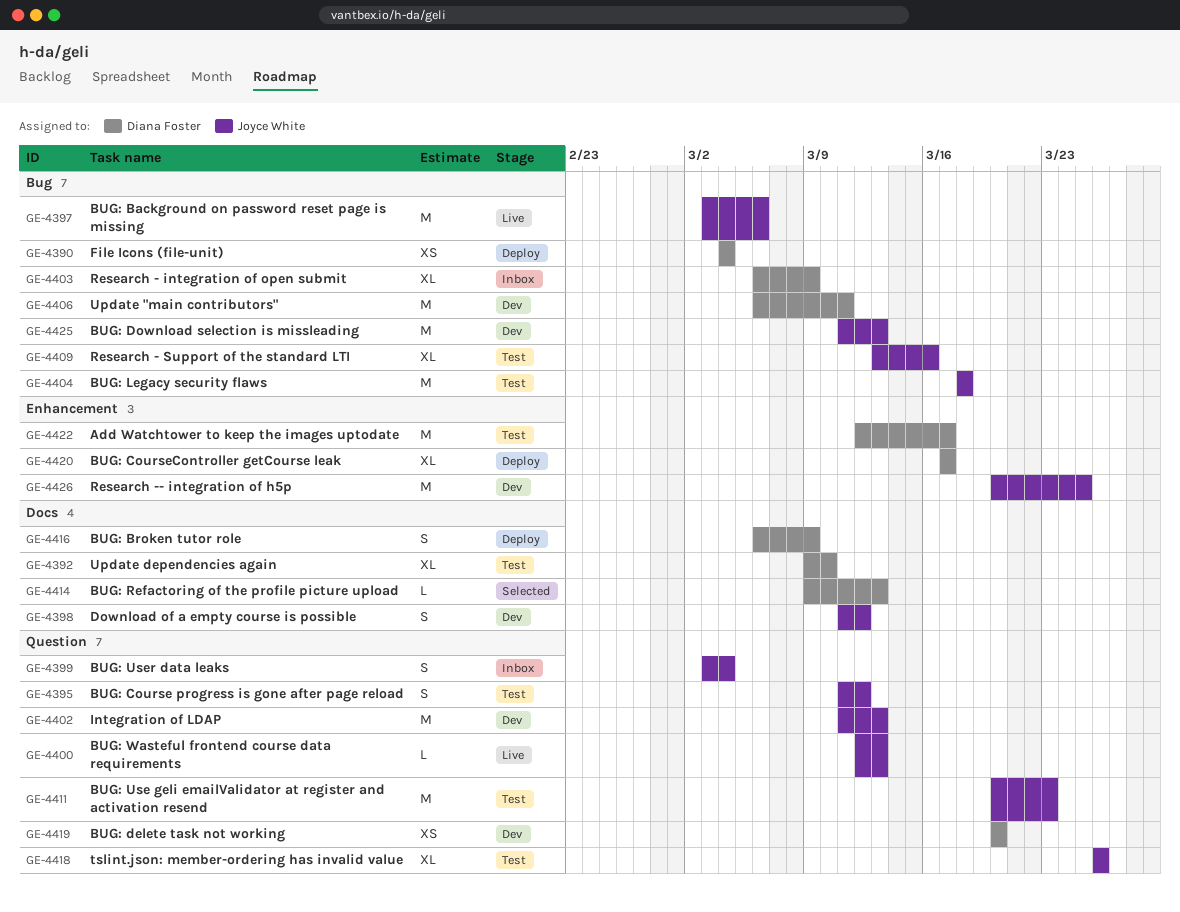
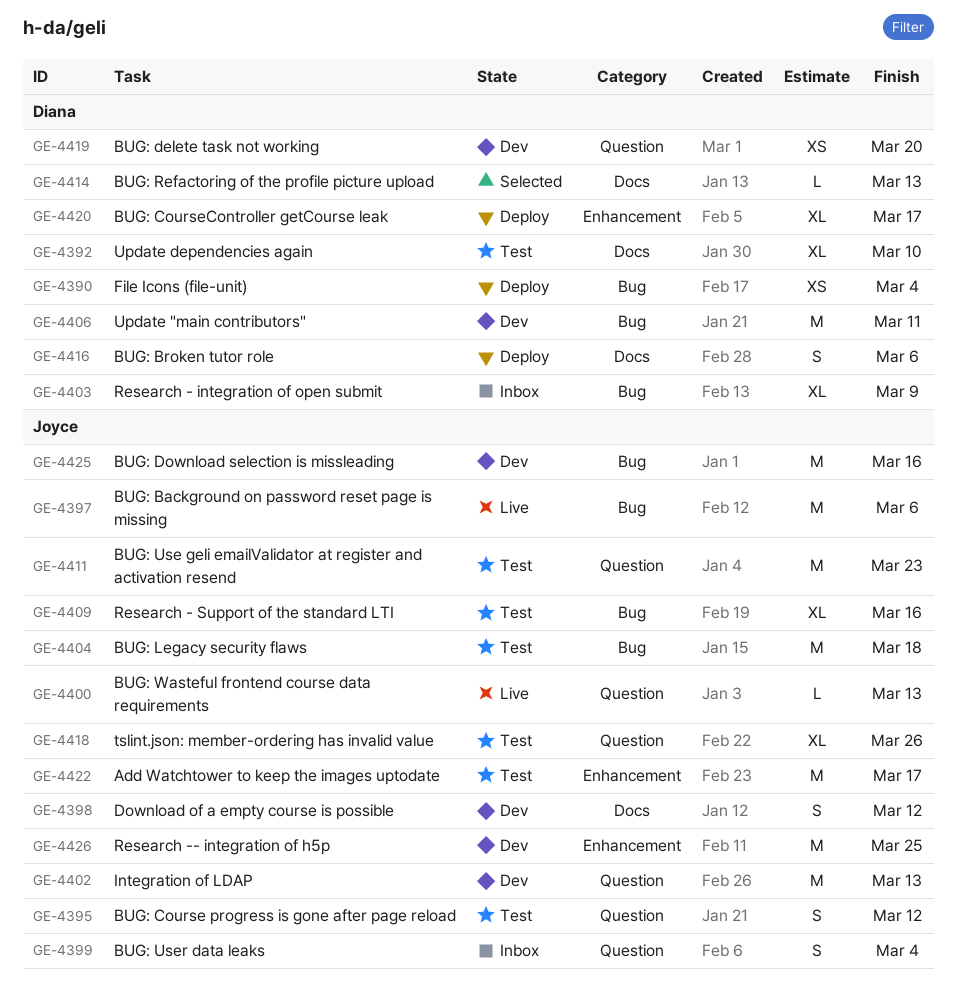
GE-4416, due: Mar 9 -> Mar 6
GE-4422, owner: Diana Foster -> Joyce White
GE-4425, due: Mar 13 -> Mar 16

